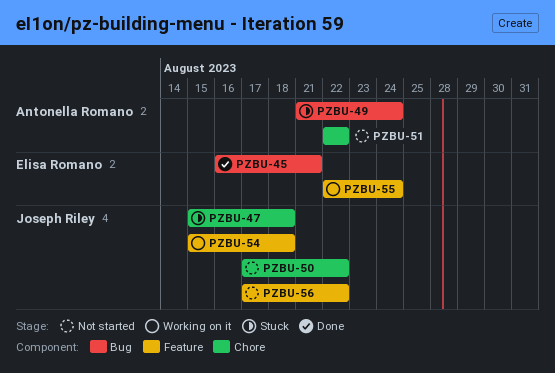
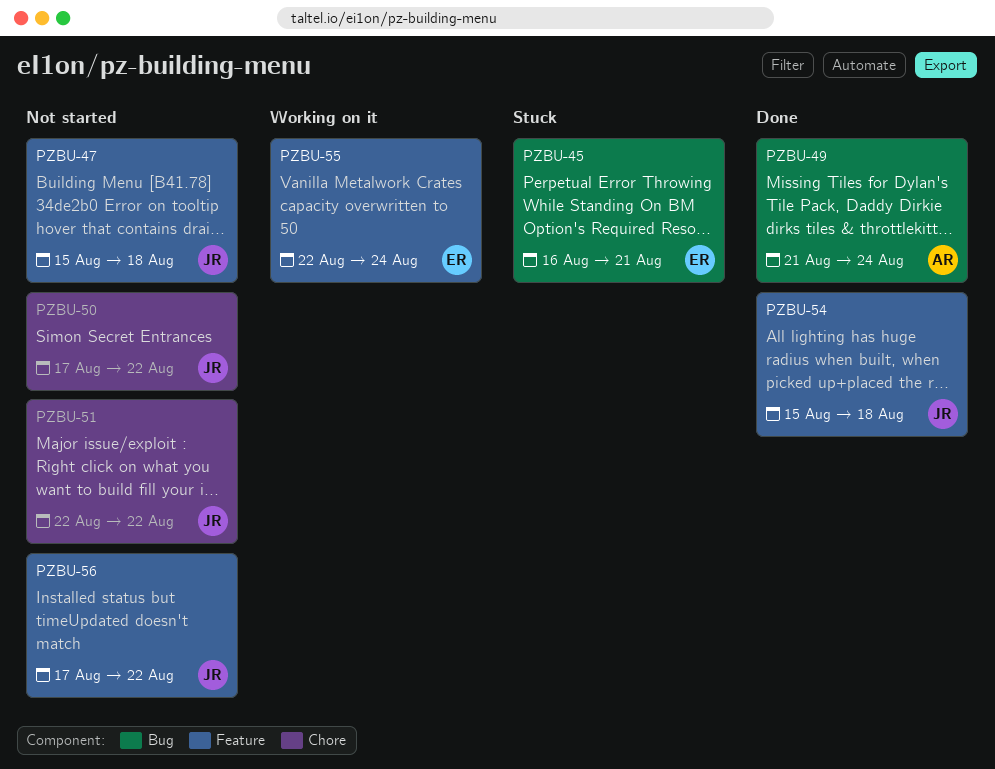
PZBU-45, status: Done -> Stuck
PZBU-47, status: Stuck -> Not started
PZBU-47, label: Chore -> Feature
PZBU-49, status: Stuck -> Done
PZBU-51, owner: Antonella Romano -> Joseph Riley
PZBU-54, status: Working on it -> Done

